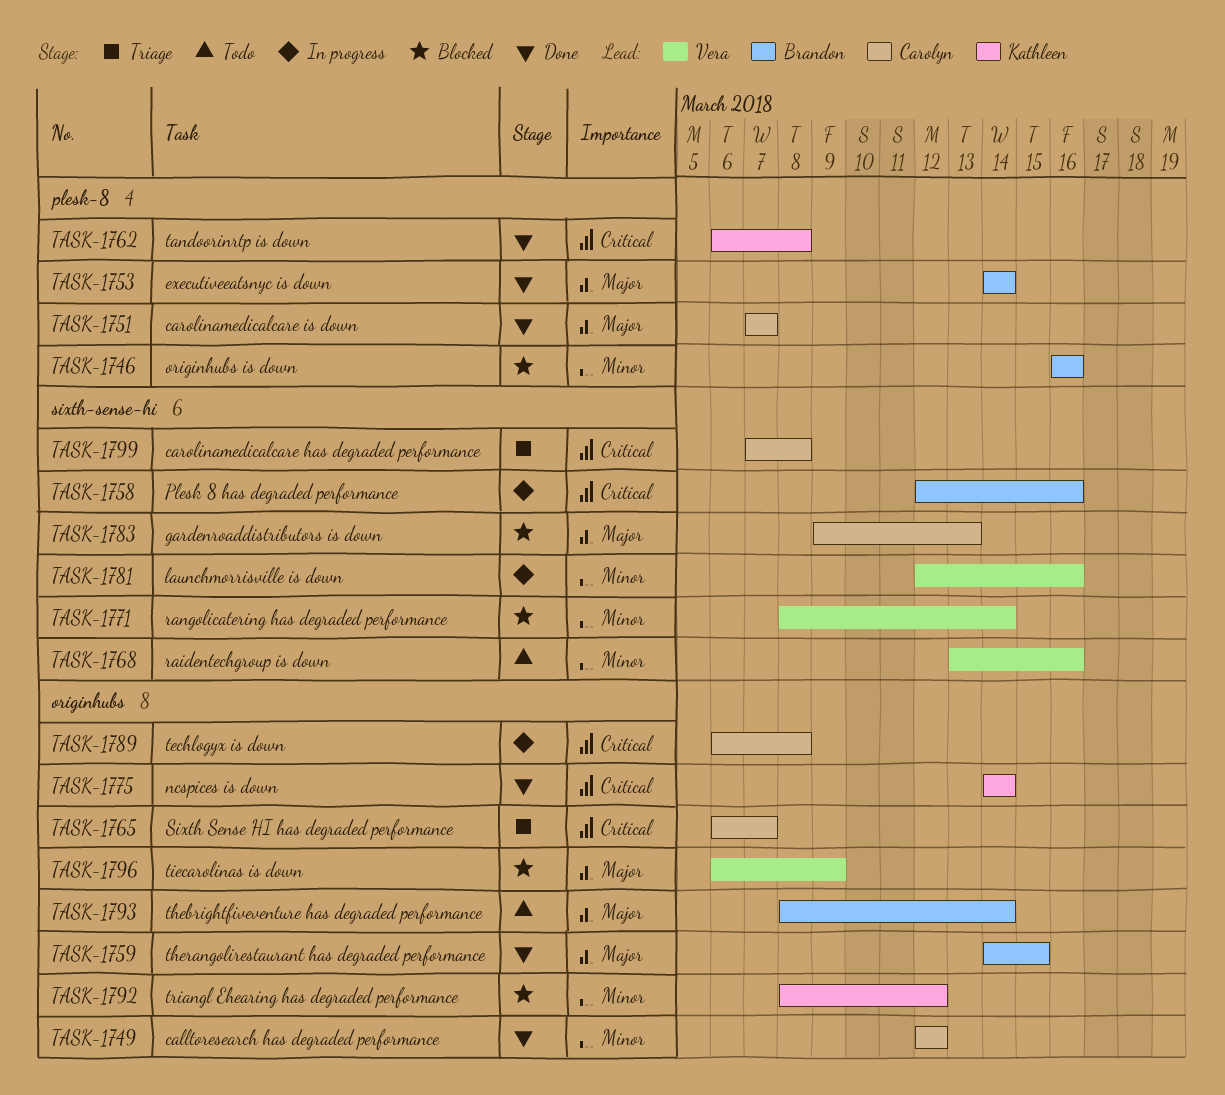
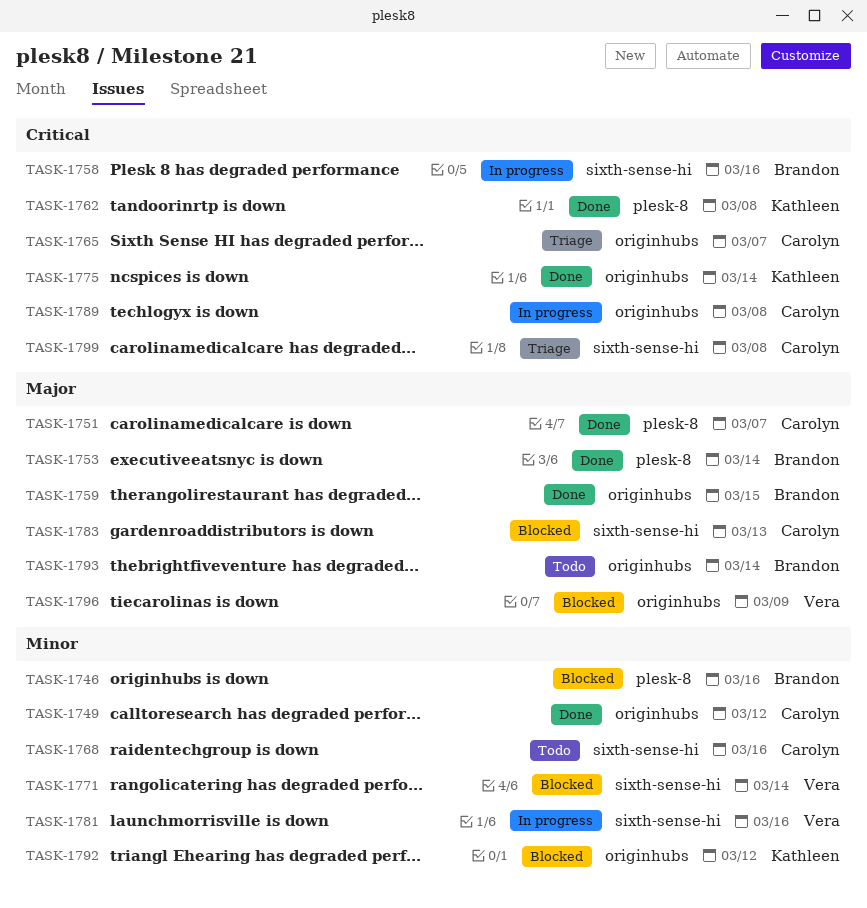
TASK-1768, owner: Vera -> Carolyn

